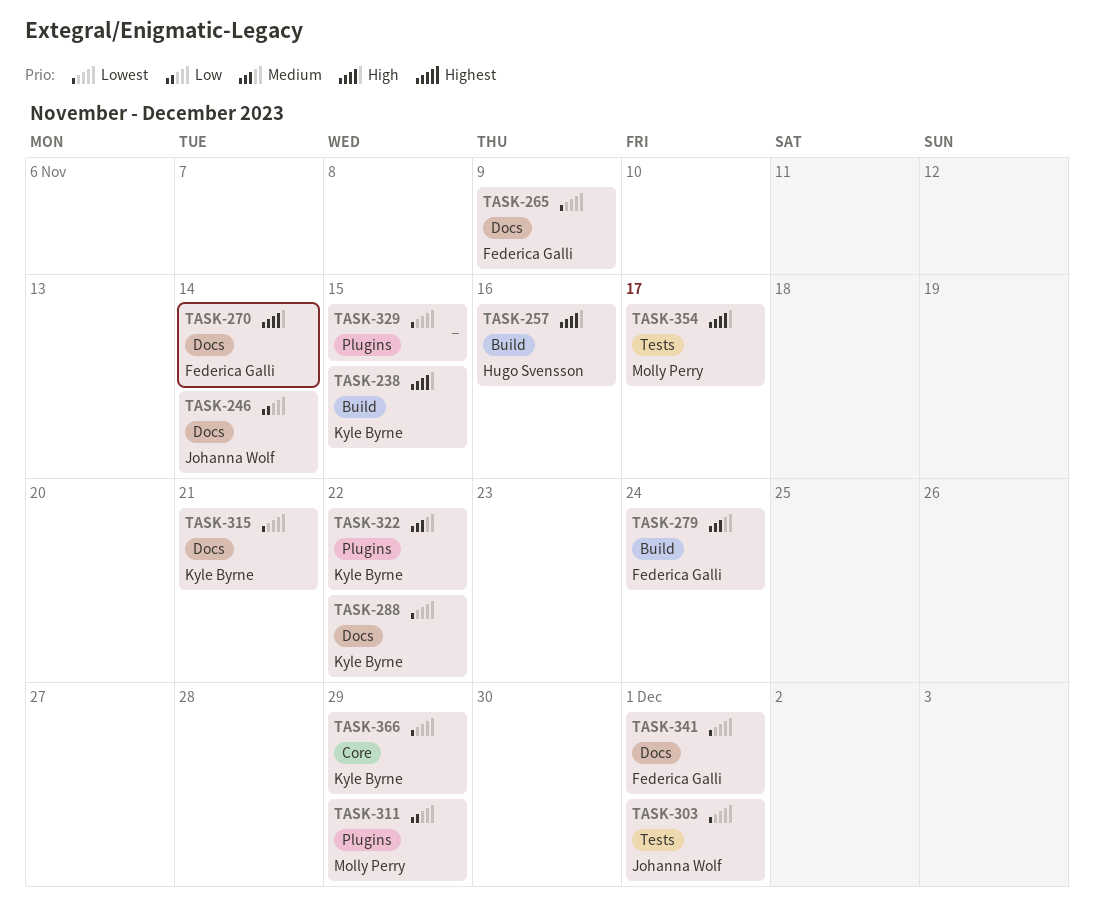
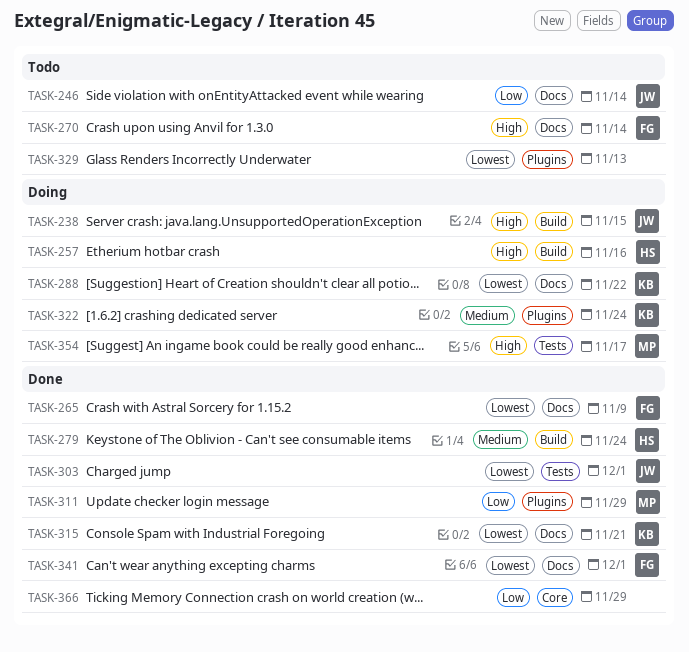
TASK-238, owner: Kyle Byrne -> Johanna Wolf
TASK-279, owner: Federica Galli -> Hugo Svensson
TASK-322, due: Nov 22 -> Nov 24
TASK-329, due: Nov 15 -> Nov 13
TASK-366, owner: Kyle Byrne -> none
TASK-366, priority: Lowest -> Low

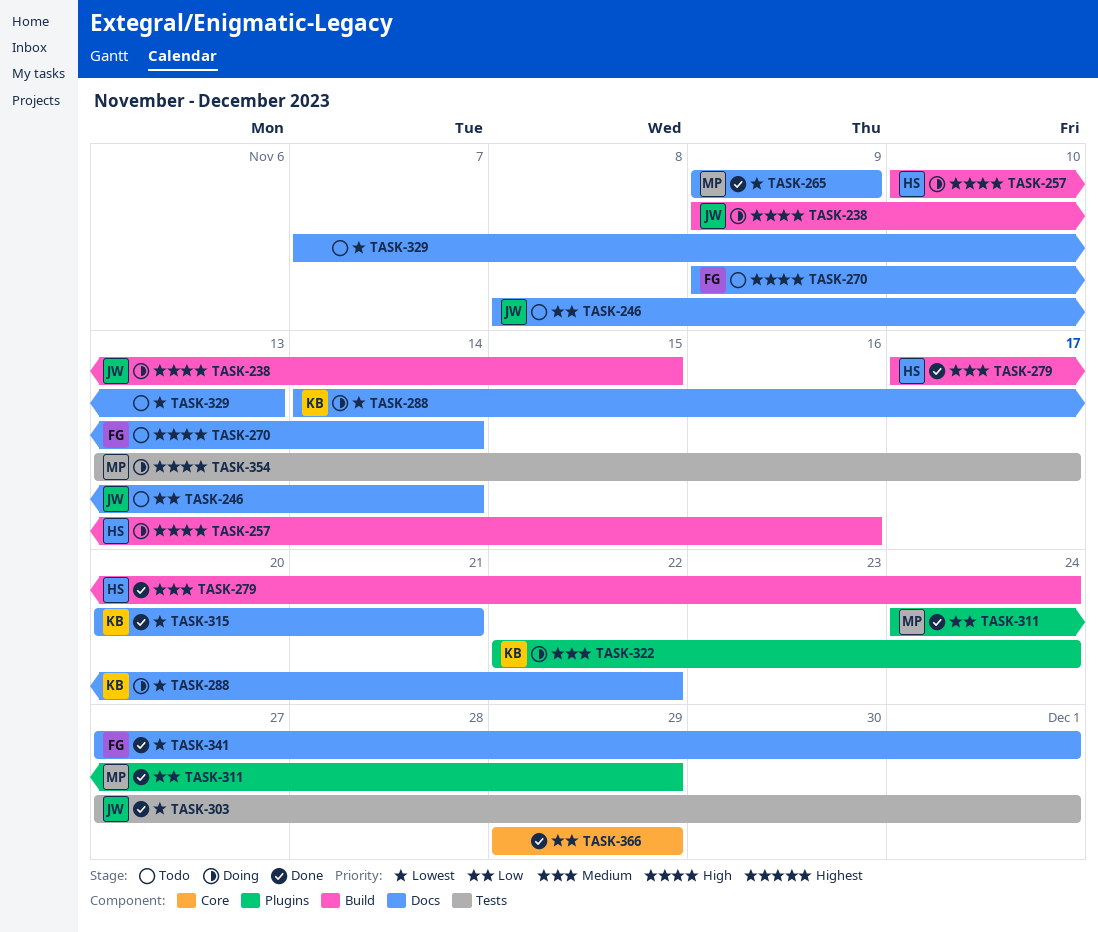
TASK-265, owner: FG -> MP
TASK-329, label: Plugins -> Docs

